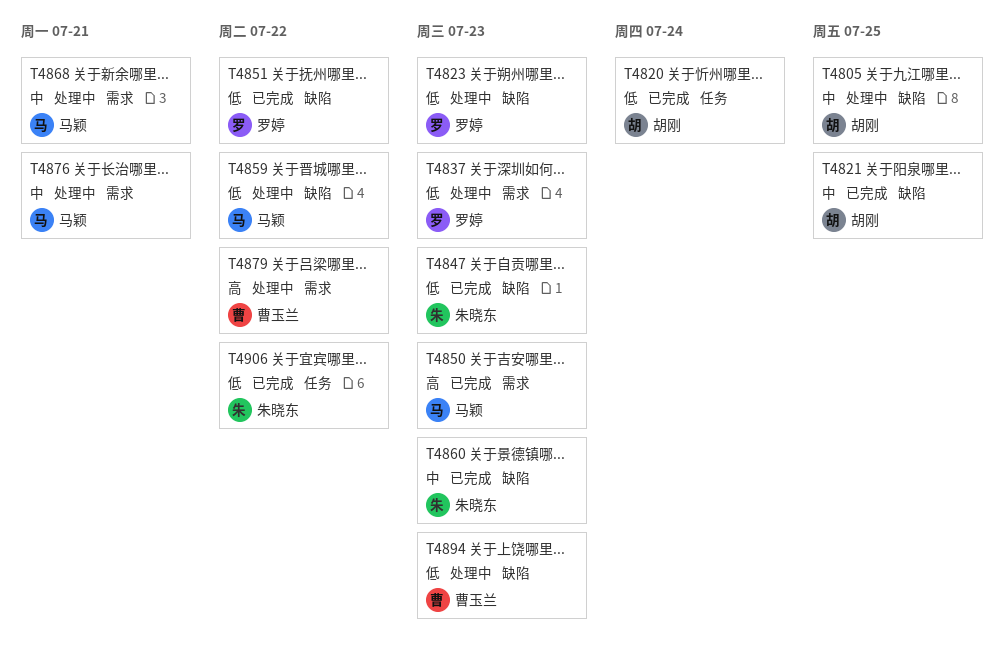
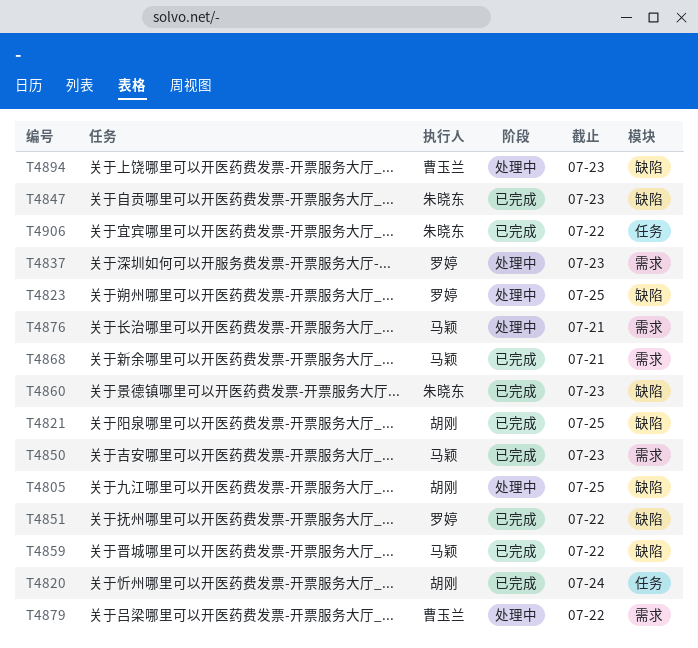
T4823, due: Jul 23 -> Jul 25
T4859, status: 处理中 -> 已完成
T4868, status: 处理中 -> 已完成

